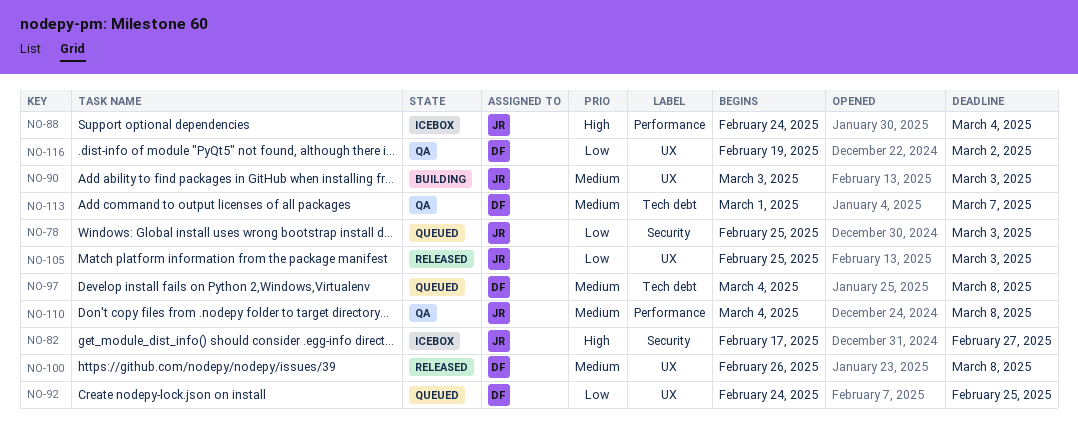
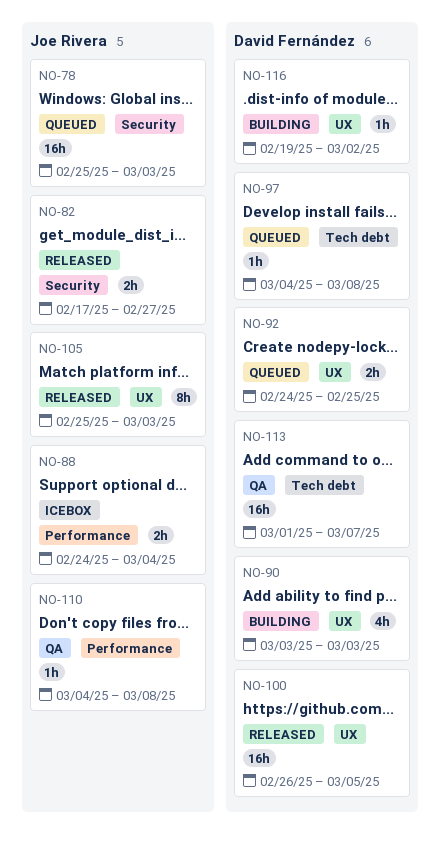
NO-82, status: Icebox -> Released
NO-90, owner: Joe Rivera -> David Fernández
NO-100, due: Mar 8 -> Mar 5
NO-116, status: QA -> Building

